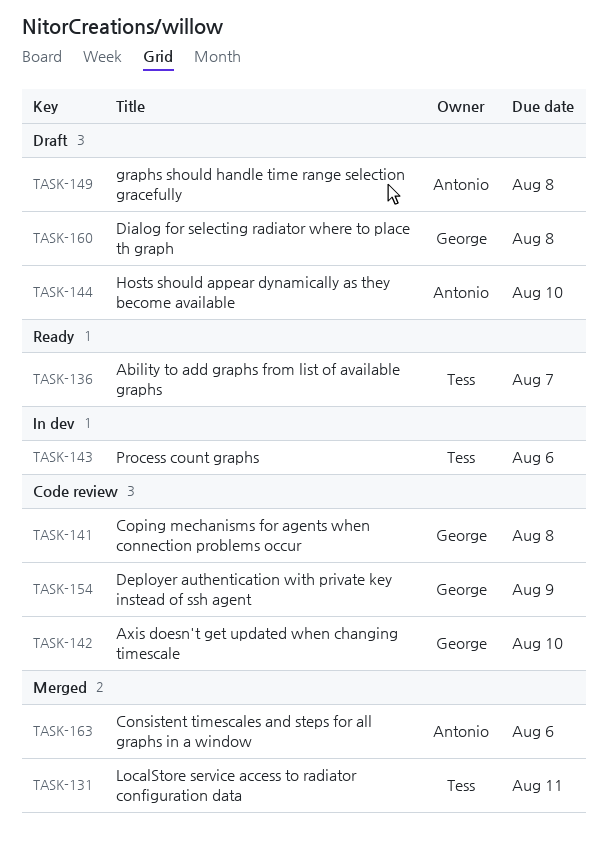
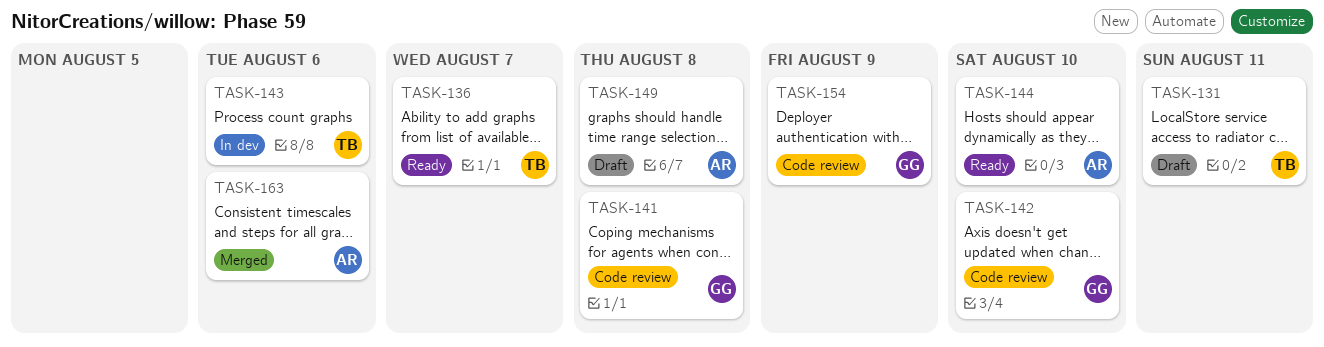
TASK-131, status: Merged -> Draft
TASK-144, status: Draft -> Ready
TASK-160: present -> none

